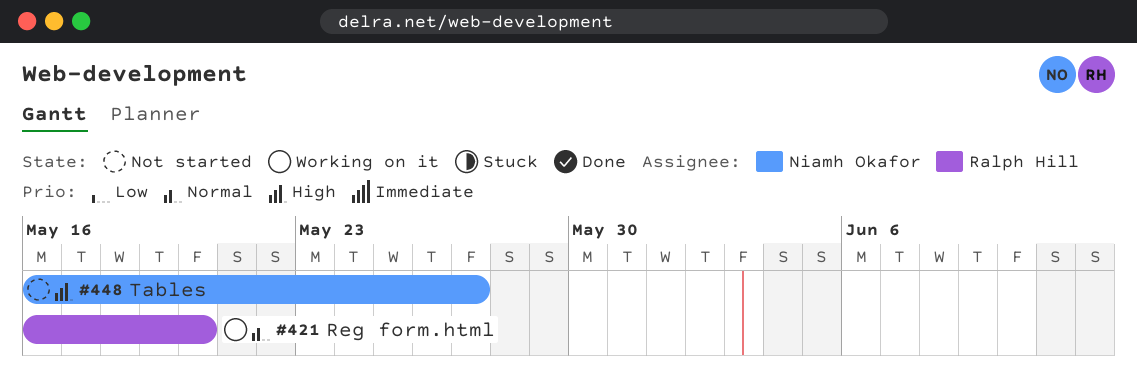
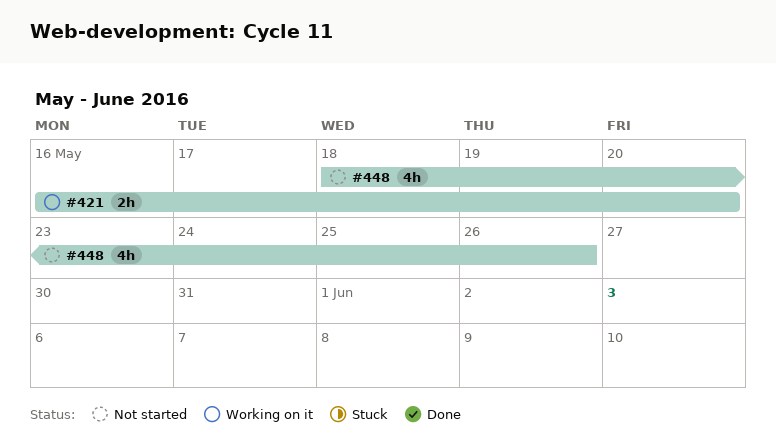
#448, start: May 16 -> May 18
#448, due: May 27 -> May 26

